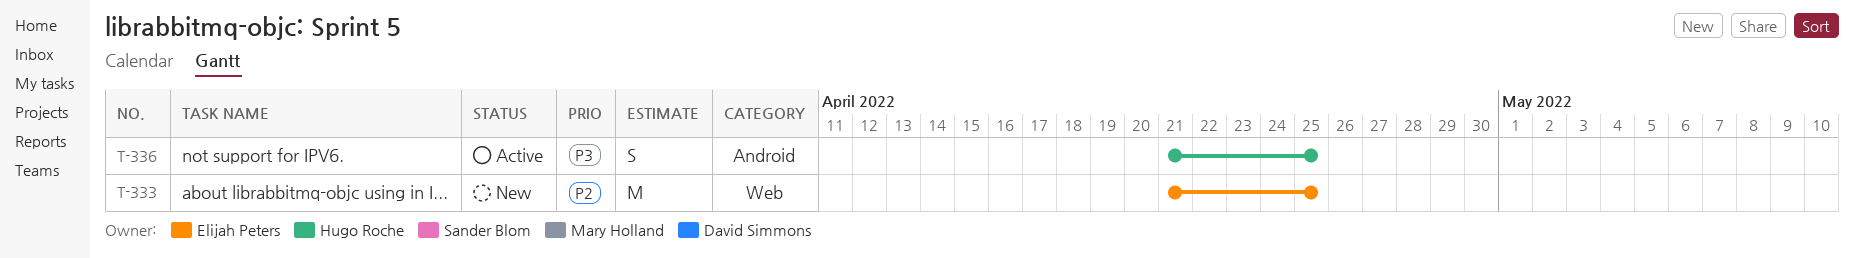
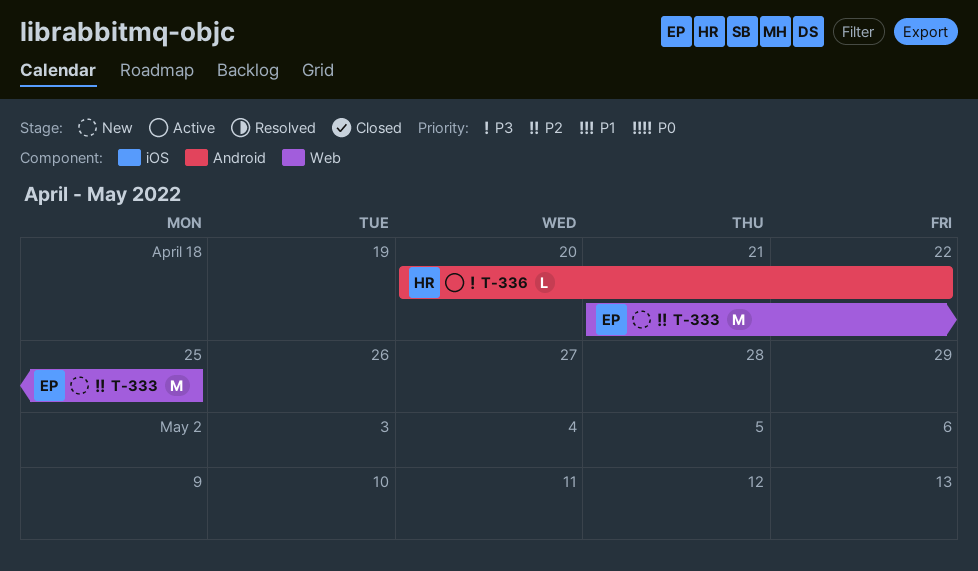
T-336, estimate: S -> L
T-336, start: Apr 21 -> Apr 20
T-336, due: Apr 25 -> Apr 22

